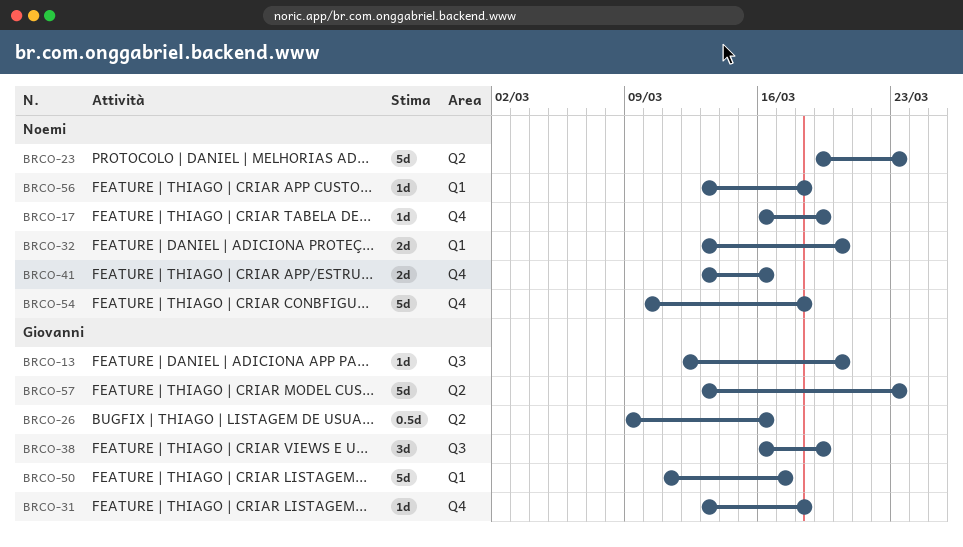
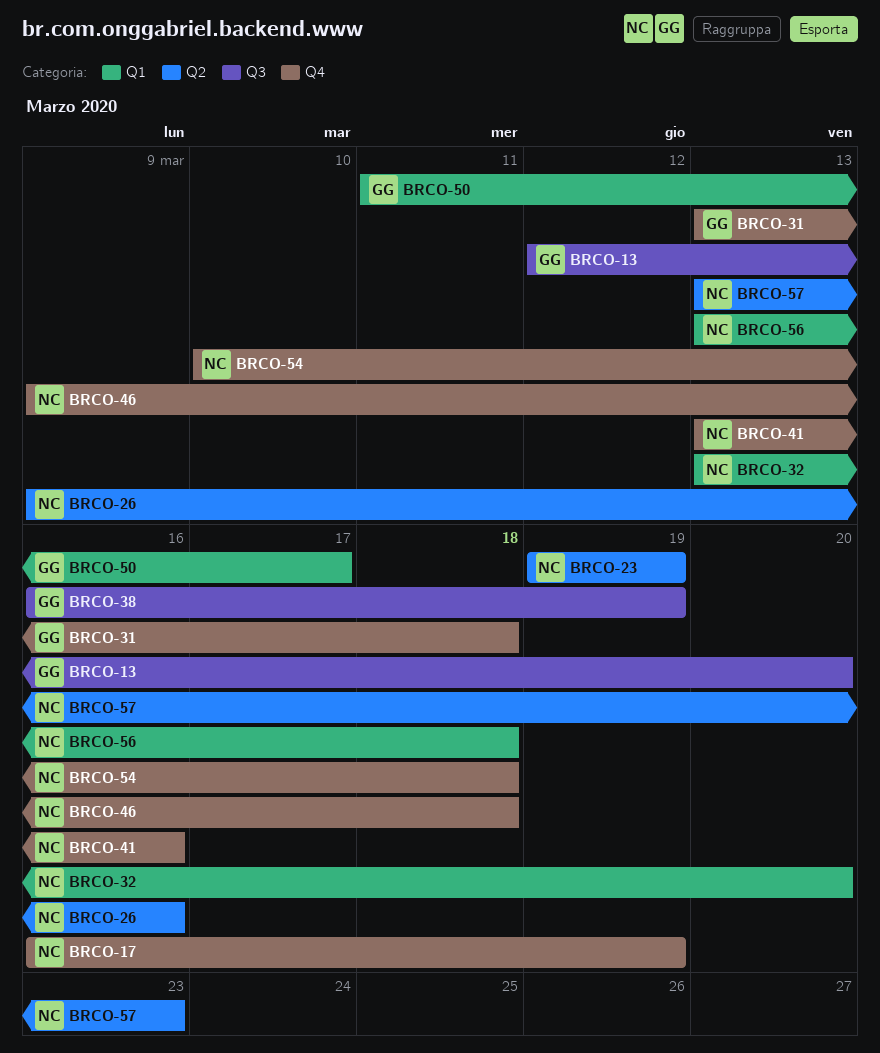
BRCO-23, due: Mar 23 -> Mar 19
BRCO-26, owner: Giovanni -> Noemi
BRCO-46: none -> present
BRCO-57, owner: Giovanni -> Noemi

